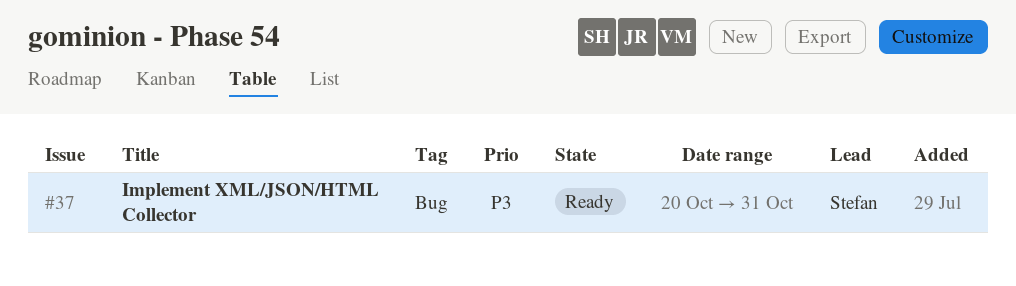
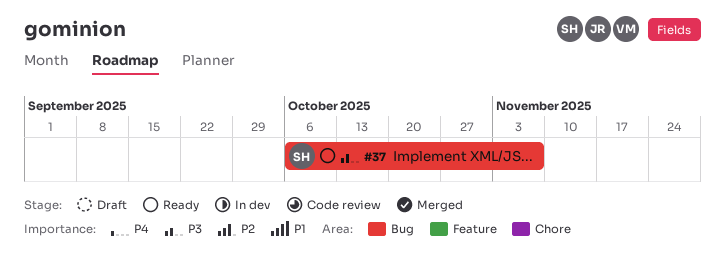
#37, start: Oct 20 -> Oct 6
#37, due: Oct 31 -> Nov 7

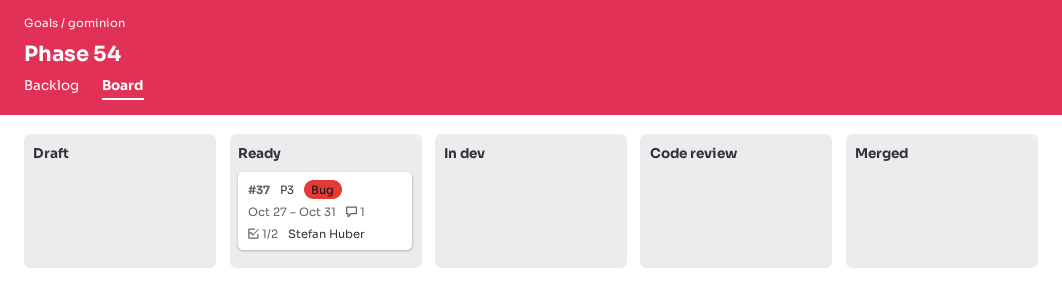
#37, start: Oct 6 -> Oct 27
#37, due: Nov 7 -> Oct 31

